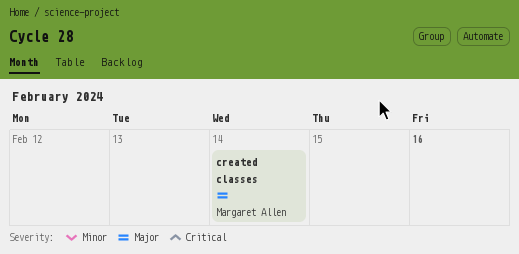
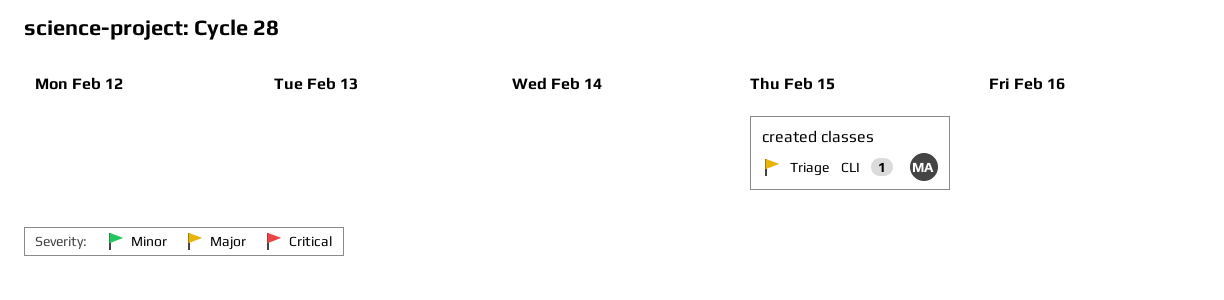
created classes, due: Feb 14 -> Feb 15

